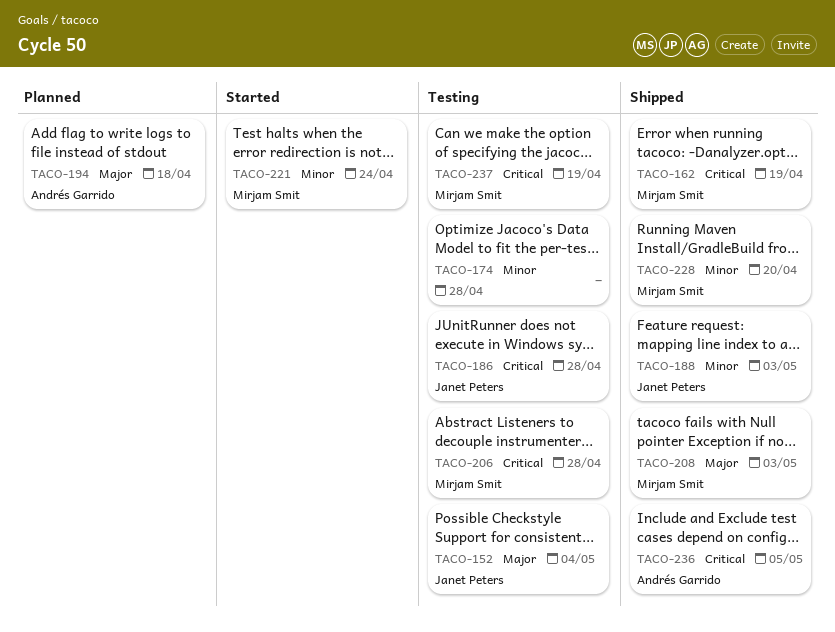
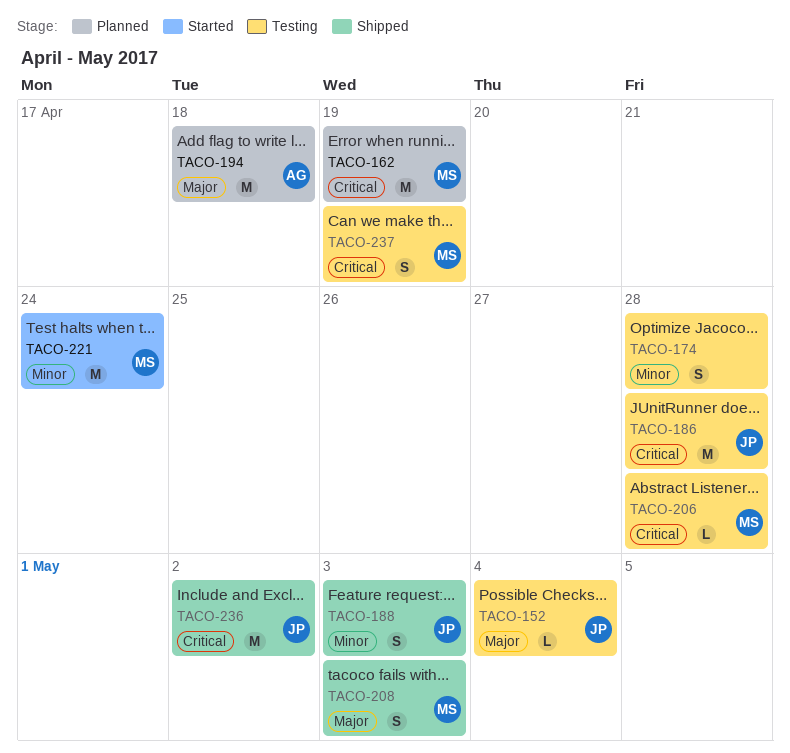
TACO-162, status: Shipped -> Planned
TACO-228: present -> none
TACO-236, owner: Andrés Garrido -> Janet Peters
TACO-236, due: May 5 -> May 2

